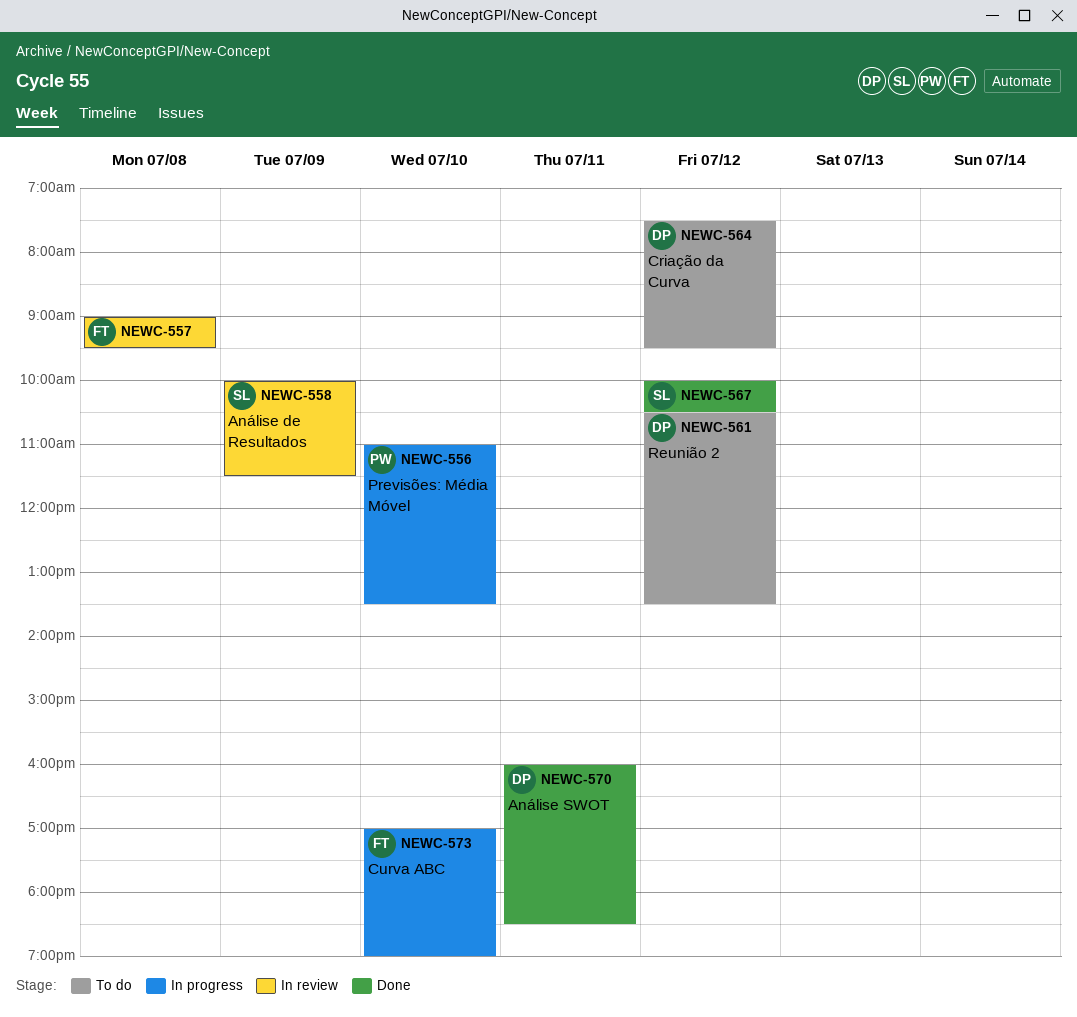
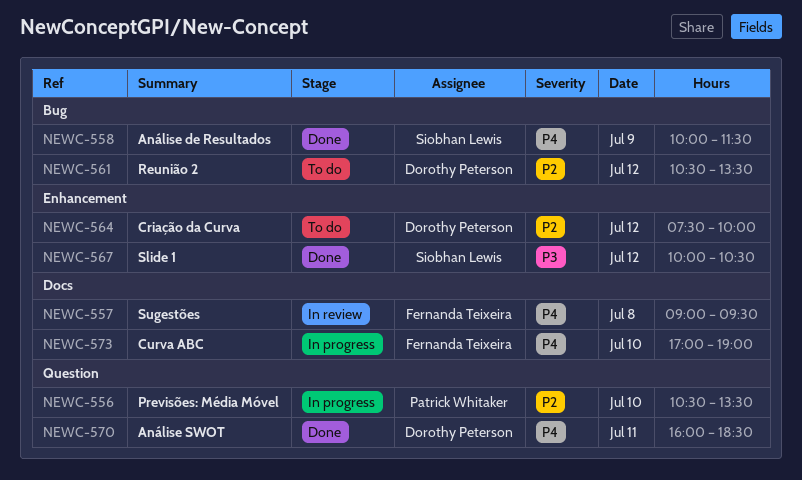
NEWC-556, begins: 11:00 -> 10:30
NEWC-558, status: In review -> Done
NEWC-564, ends: 09:30 -> 10:00

